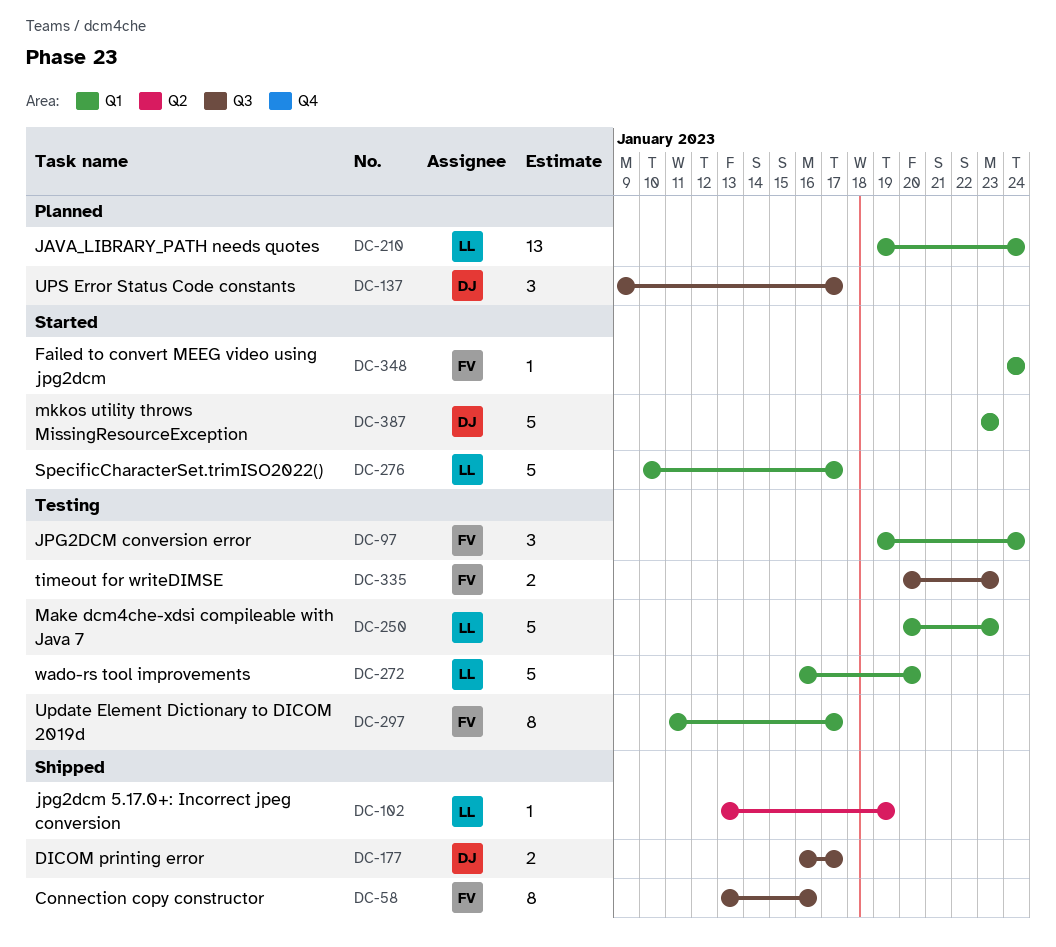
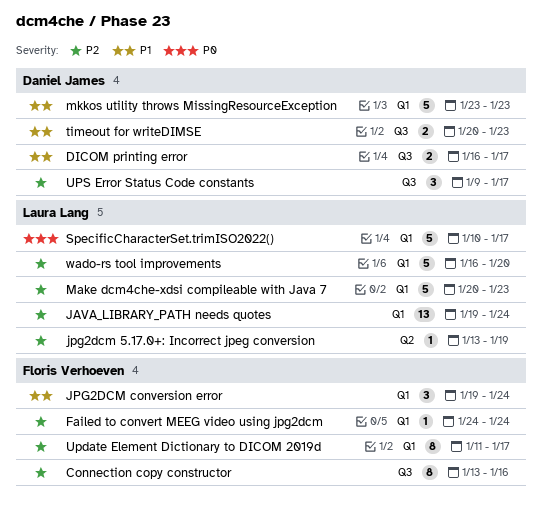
timeout for writeDIMSE, owner: Floris Verhoeven -> Daniel James

